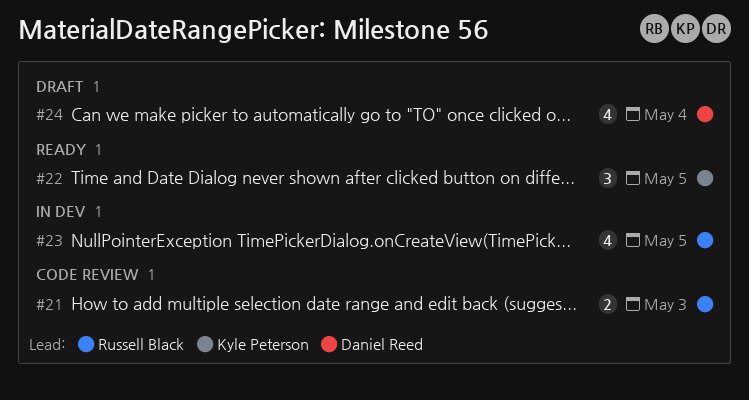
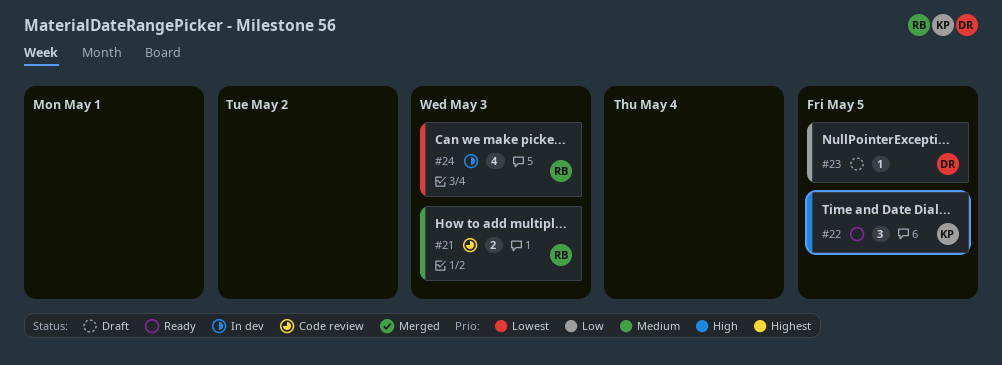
#23, status: In dev -> Draft
#23, owner: Russell Black -> Daniel Reed
#23, estimate: 4 -> 1
#24, status: Draft -> In dev
#24, owner: Daniel Reed -> Russell Black
#24, due: May 4 -> May 3

